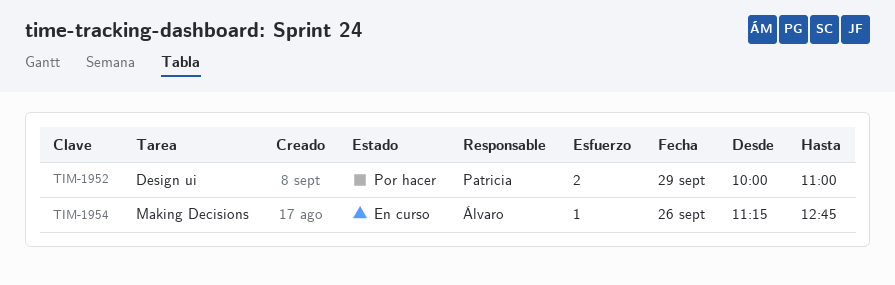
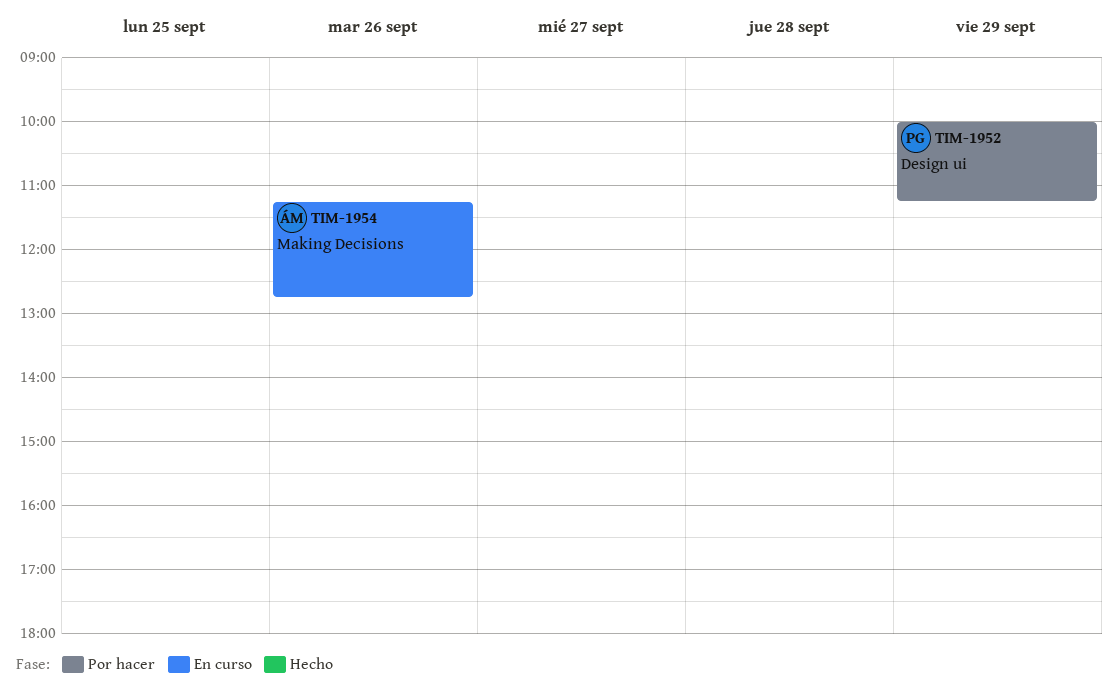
TIM-1952, ends: 11:00 -> 11:15

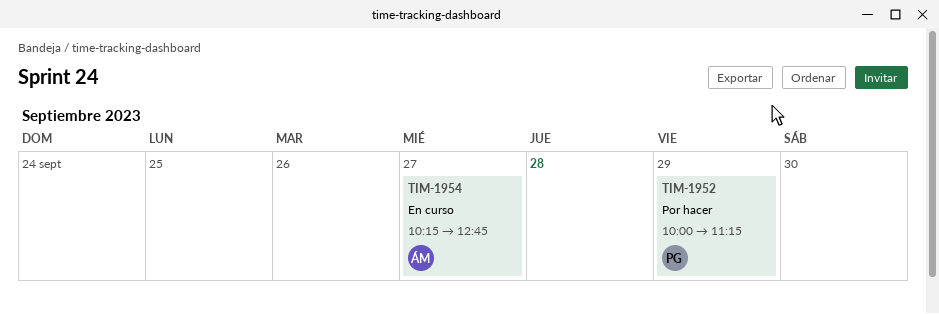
TIM-1954, day: Sep 26 -> Sep 27
TIM-1954, begins: 11:15 -> 10:15

